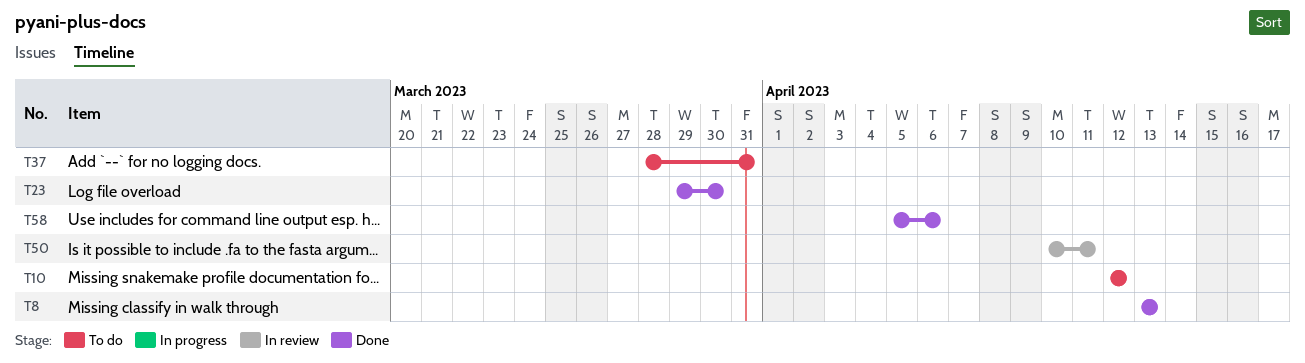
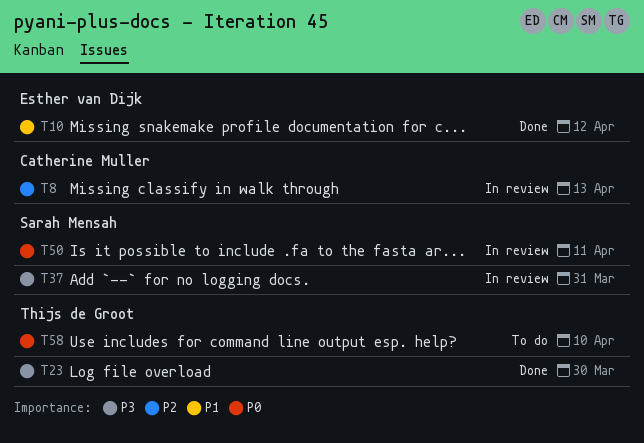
T8, status: Done -> In review
T10, status: To do -> Done
T37, status: To do -> In review
T58, status: Done -> To do
T58, due: Apr 6 -> Apr 10

